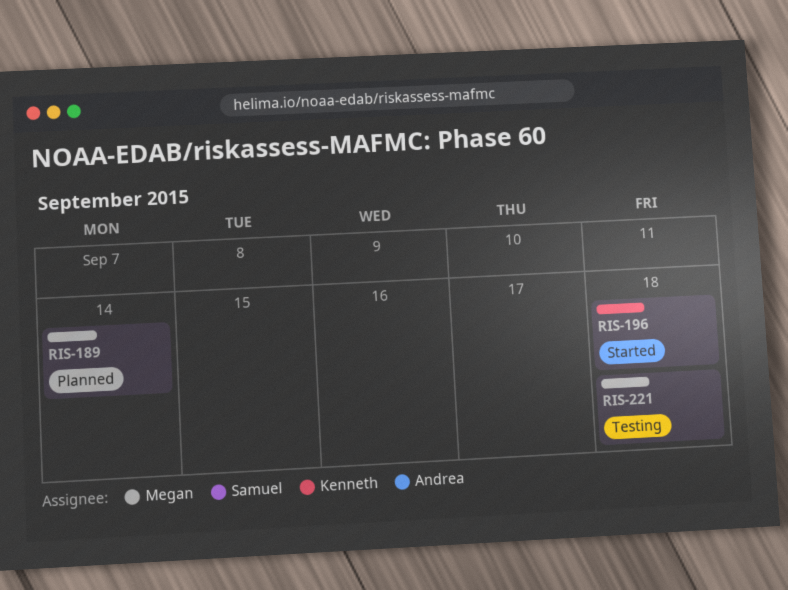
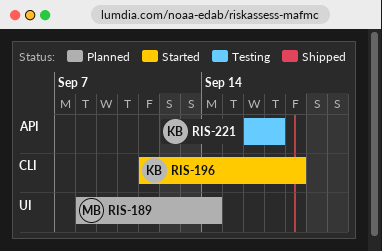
RIS-221, owner: Megan -> Kenneth
RIS-221, due: Sep 18 -> Sep 17

